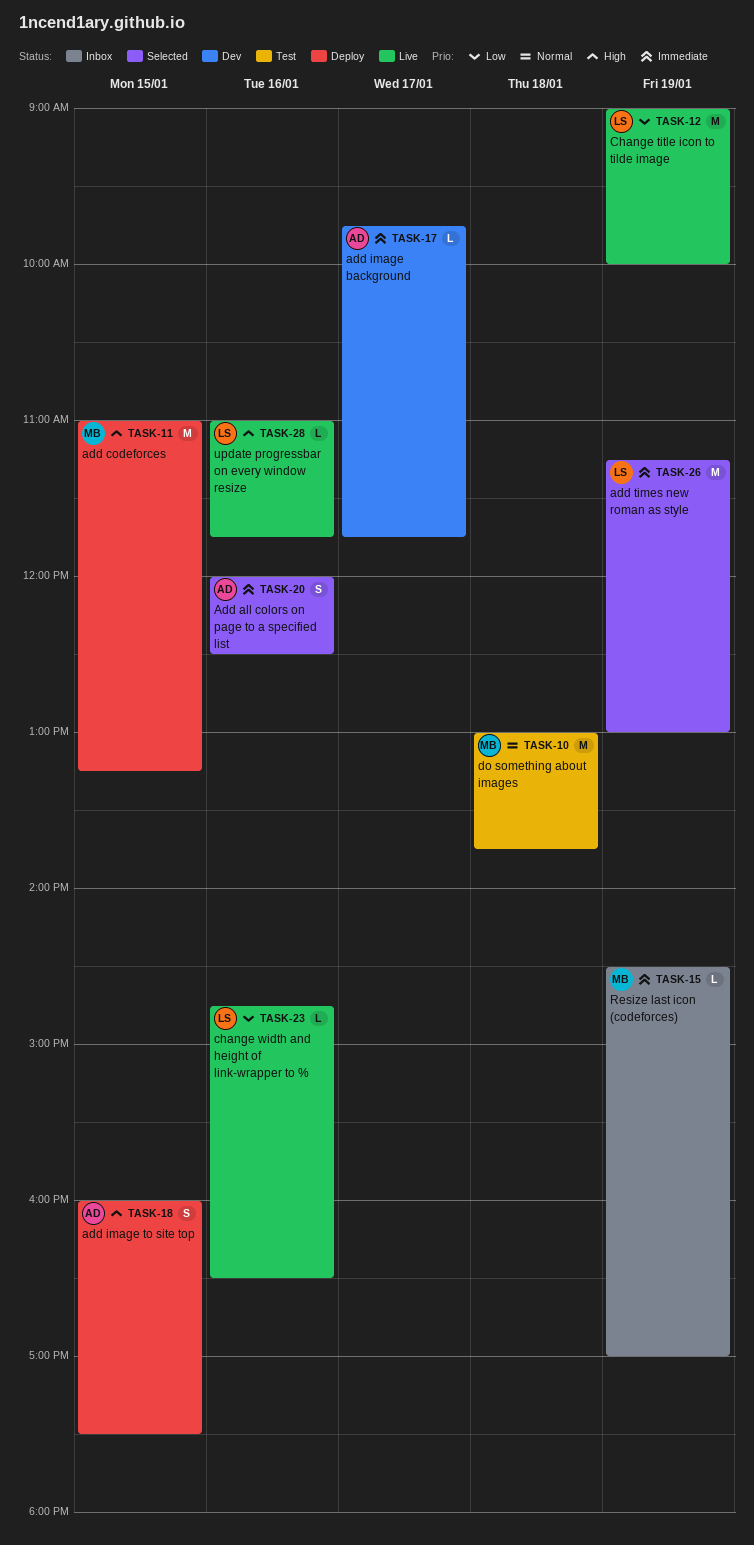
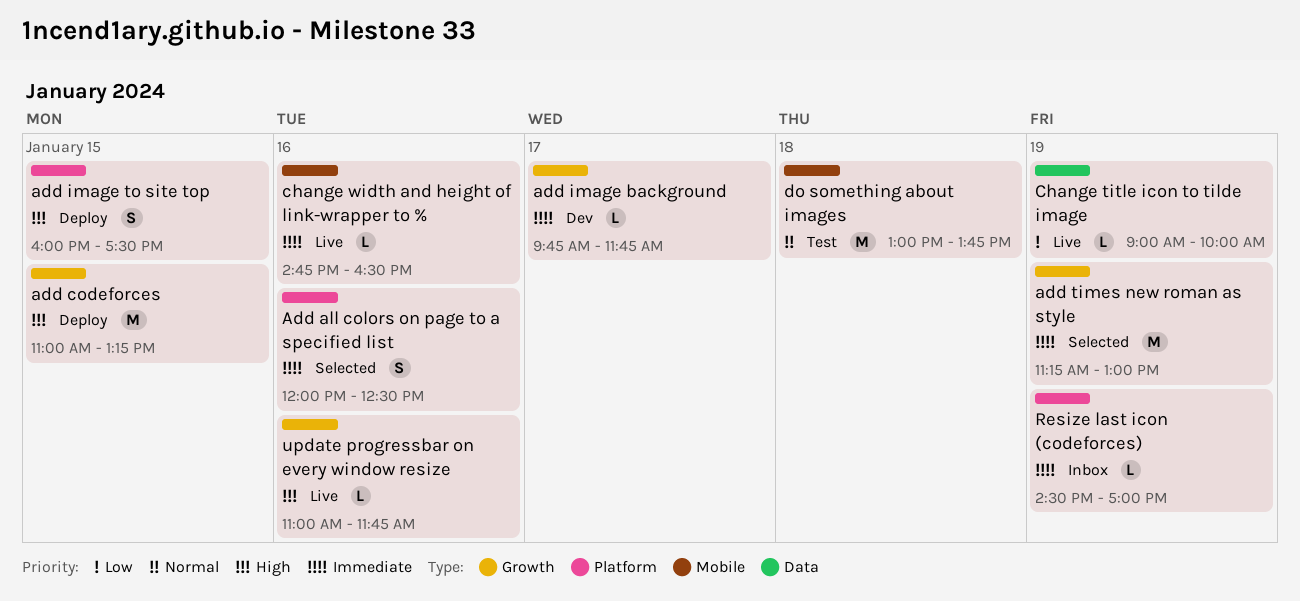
Change title icon to tilde image, estimate: M -> L
change width and height of link-wrapper to %, priority: Low -> Immediate

